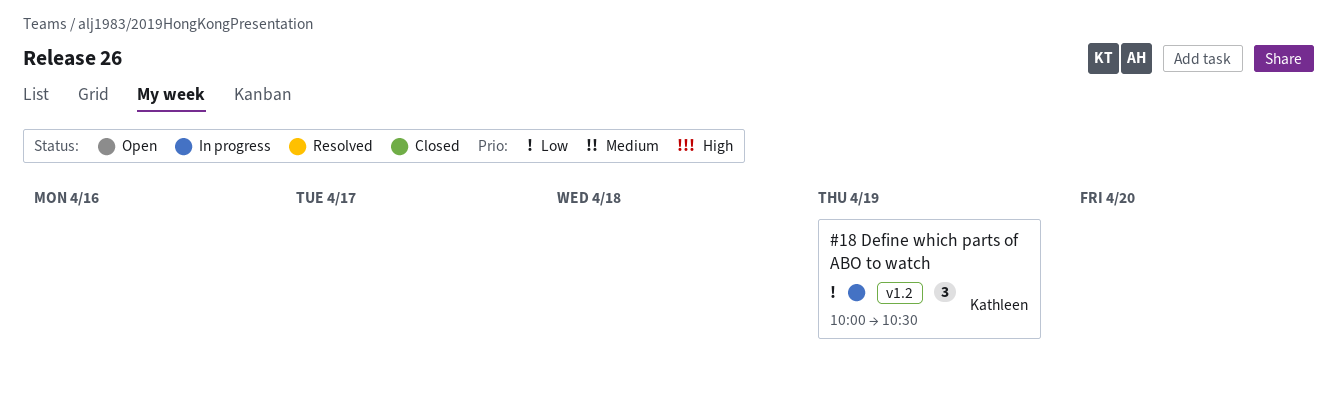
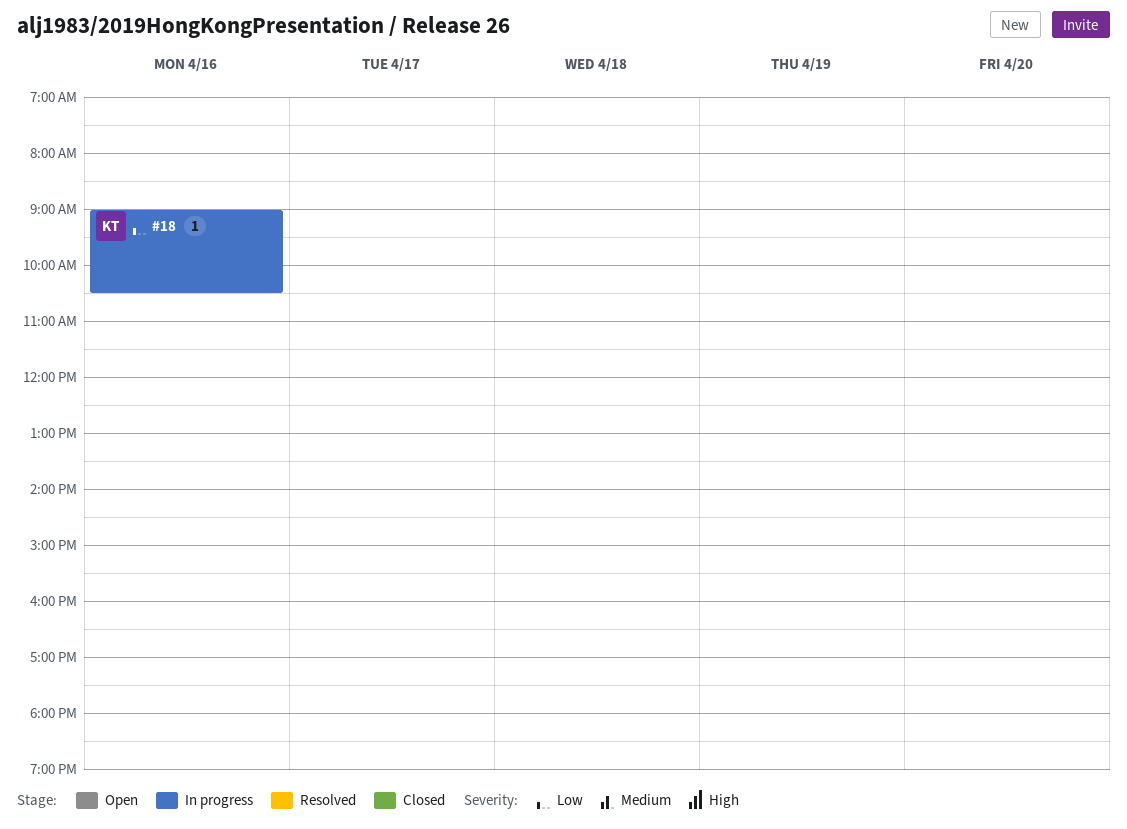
#18, estimate: 3 -> 1
#18, day: Apr 19 -> Apr 16
#18, begins: 10:00 -> 09:00

